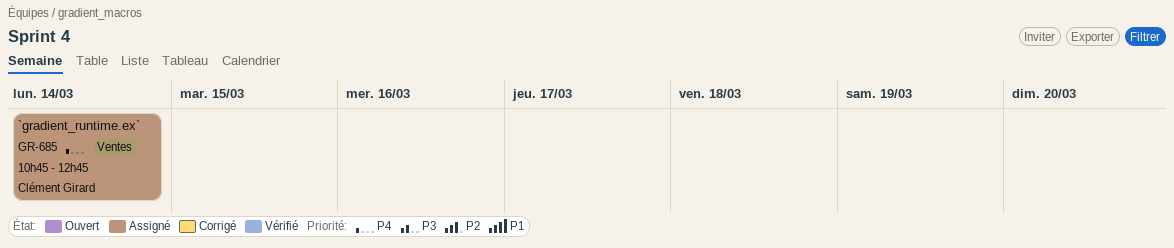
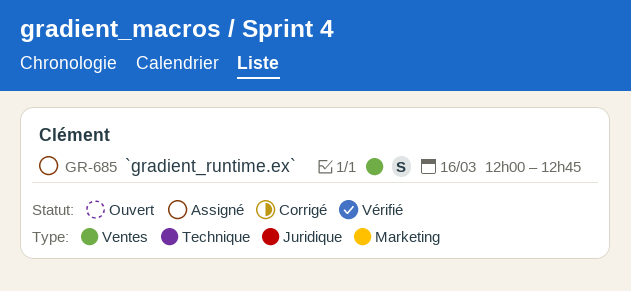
GR-685, day: Mar 14 -> Mar 16
GR-685, begins: 10:45 -> 12:00

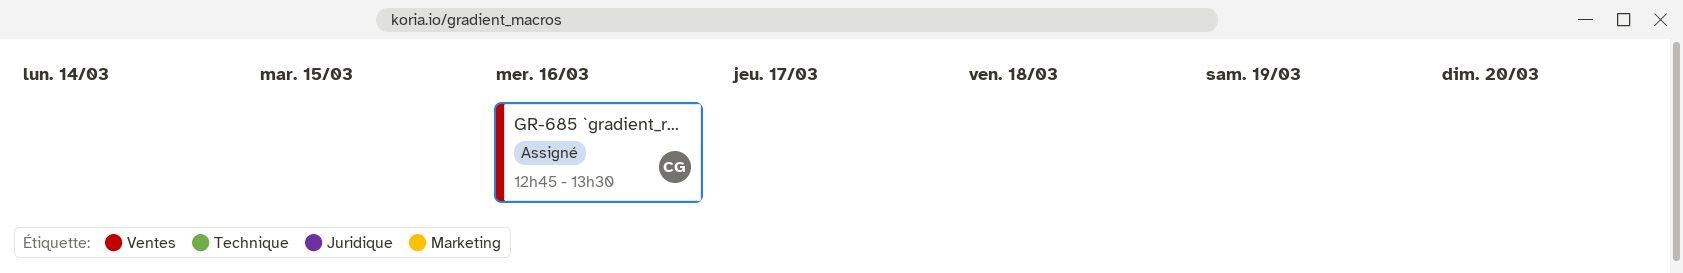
GR-685, begins: 12:00 -> 12:45
GR-685, ends: 12:45 -> 13:30

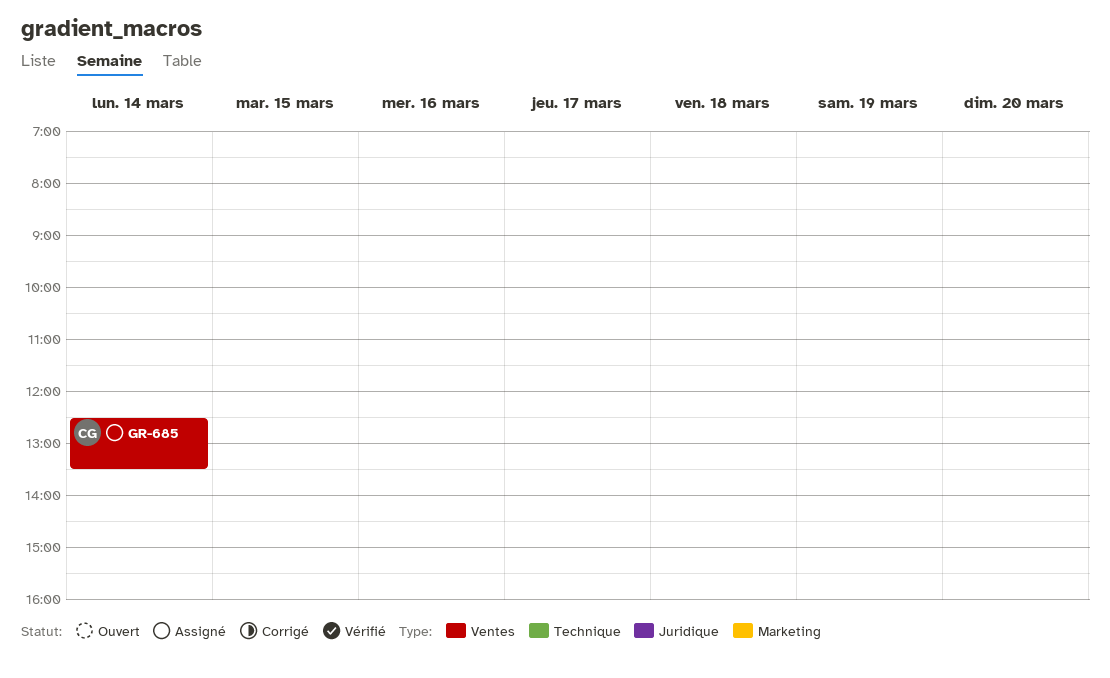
GR-685, day: Mar 16 -> Mar 14
GR-685, begins: 12:45 -> 12:30

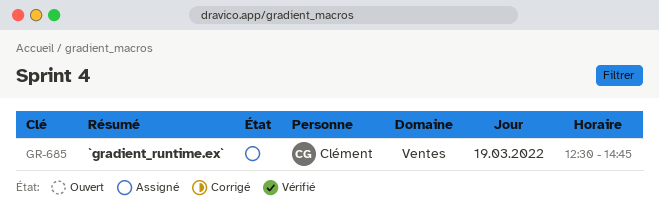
GR-685, day: Mar 14 -> Mar 19
GR-685, ends: 13:30 -> 14:45

